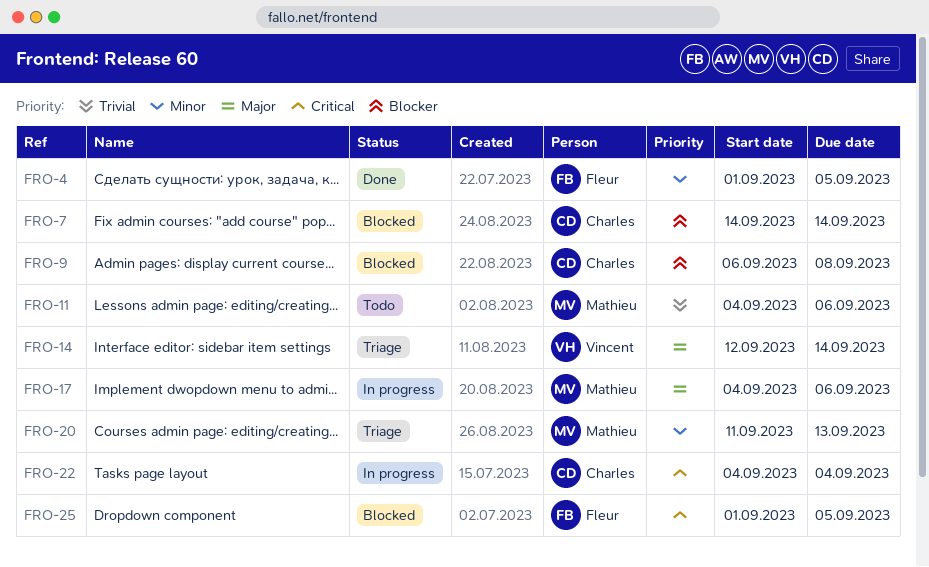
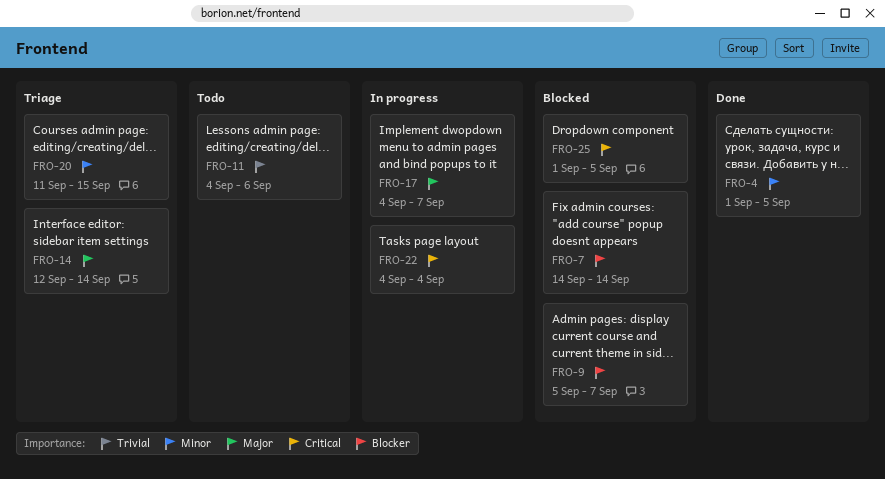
FRO-9, start: Sep 6 -> Sep 5
FRO-9, due: Sep 8 -> Sep 7
FRO-17, due: Sep 6 -> Sep 7
FRO-20, due: Sep 13 -> Sep 15

